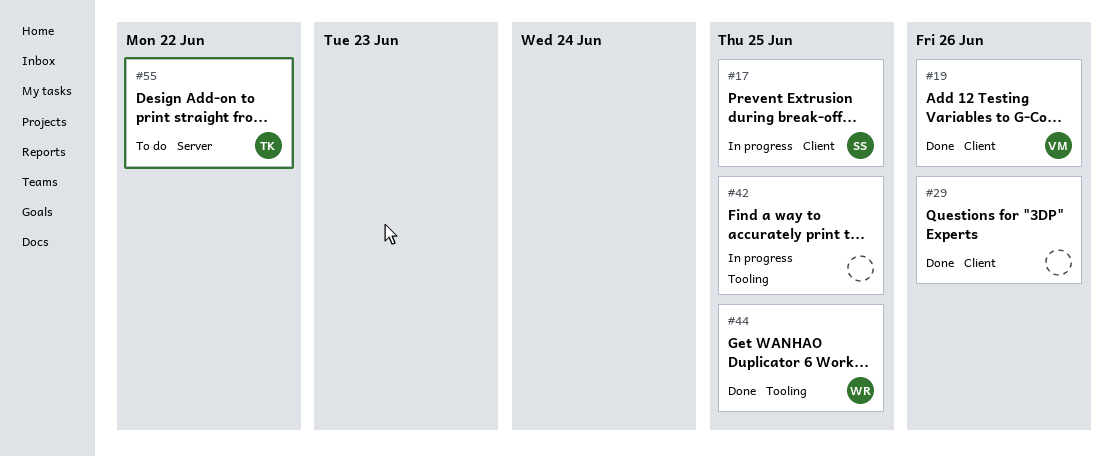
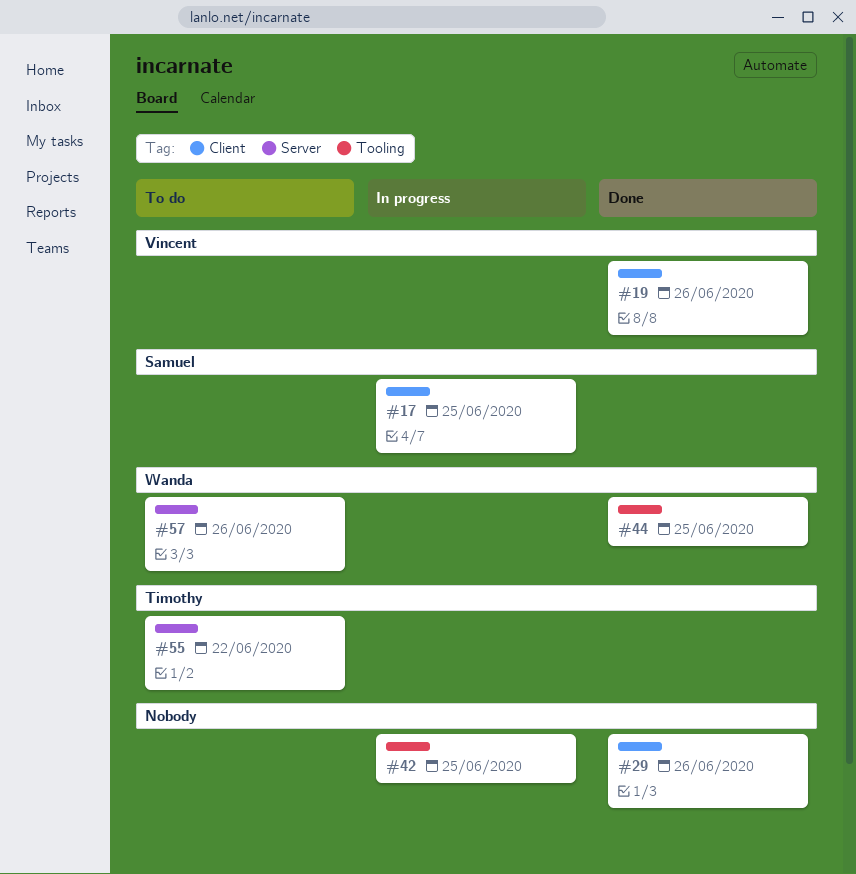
#57: none -> present

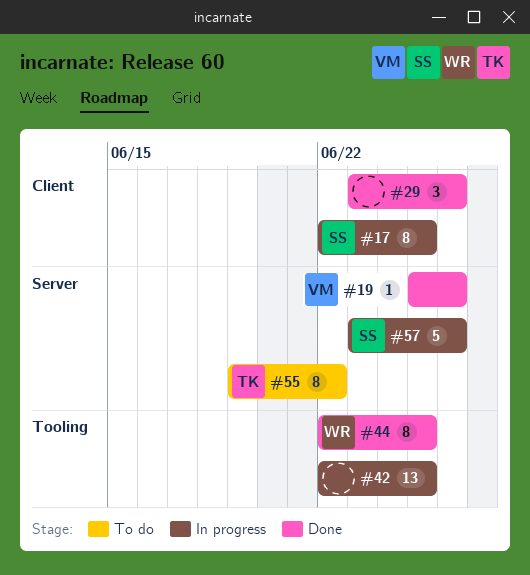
#19, label: Client -> Server
#57, status: To do -> In progress
#57, owner: Wanda -> Samuel

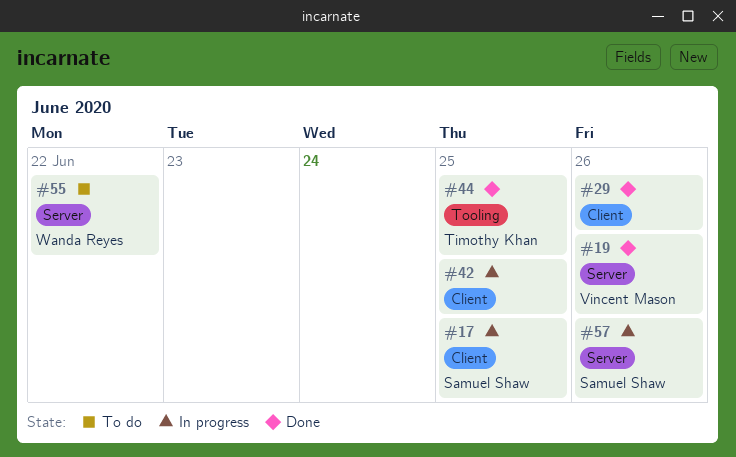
#42, label: Tooling -> Client
#44, owner: Wanda Reyes -> Timothy Khan
#55, owner: Timothy Khan -> Wanda Reyes

